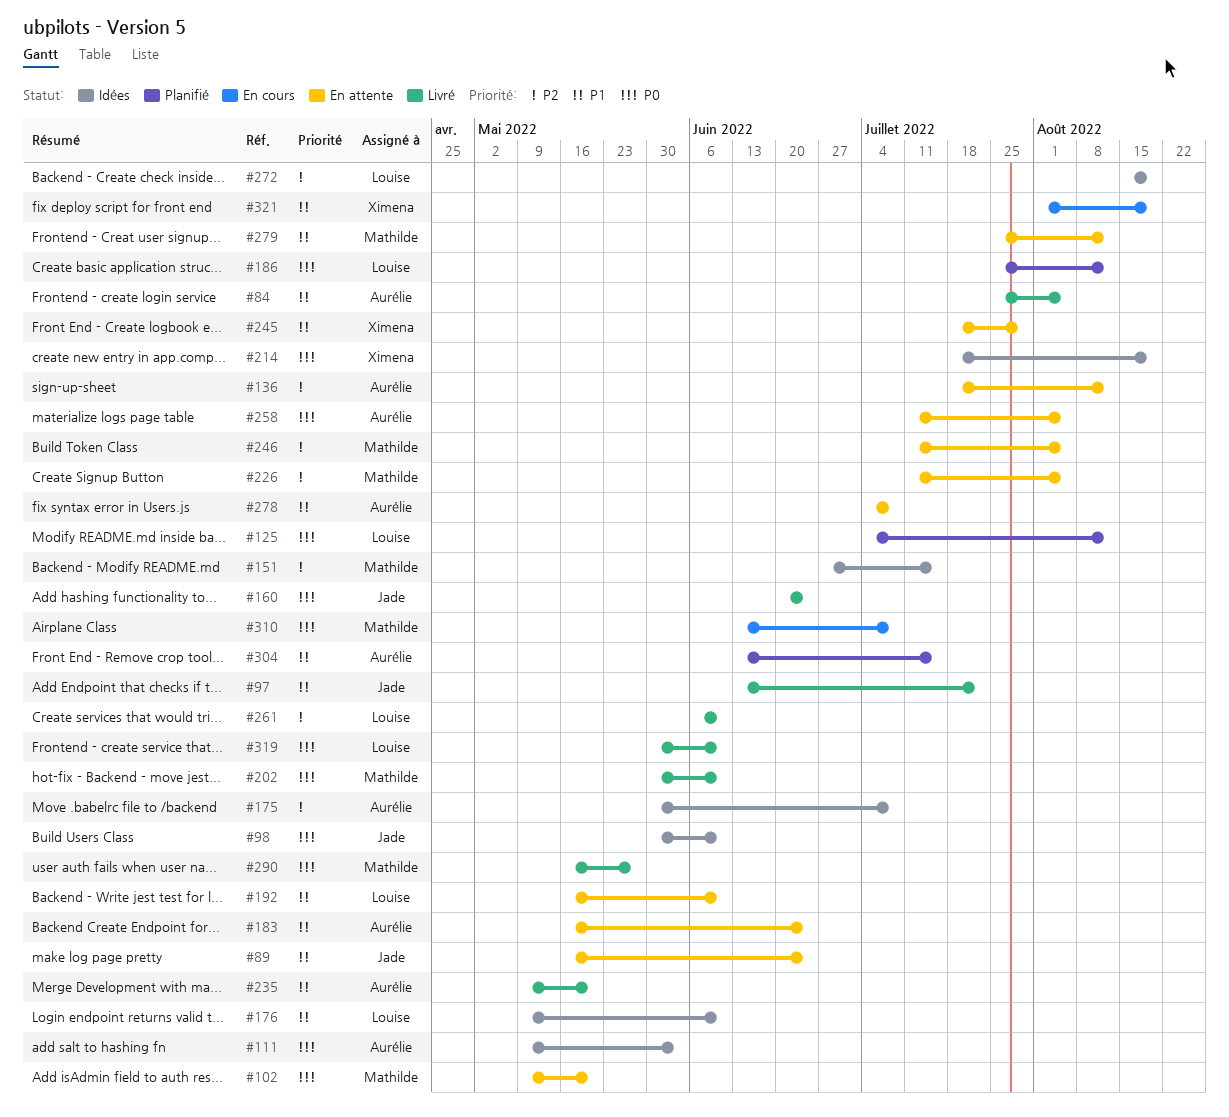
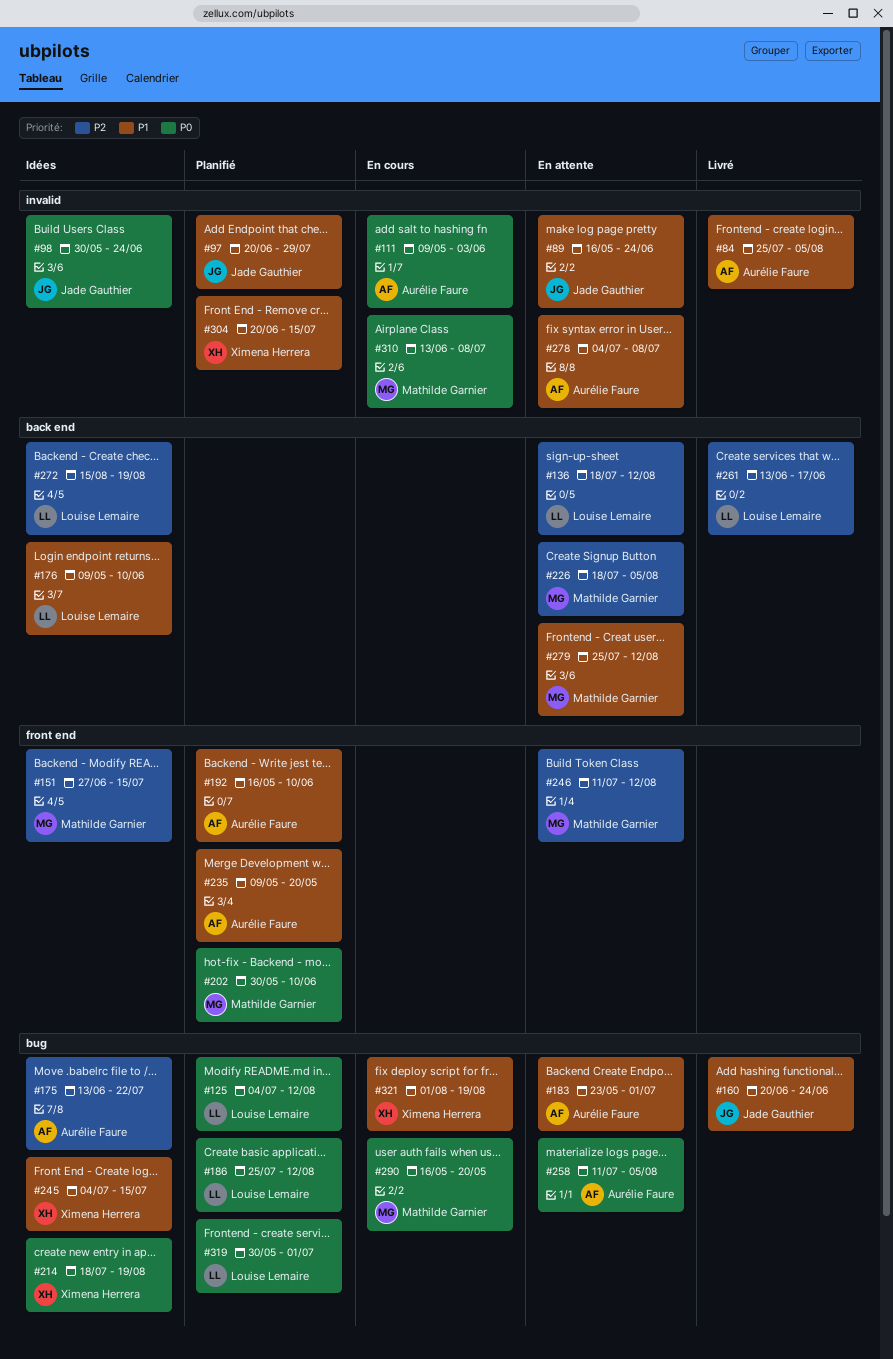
#97, status: Livré -> Planifié
#97, start: Jun 13 -> Jun 20
#97, due: Jul 22 -> Jul 29
#98, due: Jun 10 -> Jun 24
#102: present -> none
#111, status: Idées -> En cours
#136, owner: Aurélie Faure -> Louise Lemaire
#160, priority: P0 -> P1
#175, start: May 30 -> Jun 13
#175, due: Jul 8 -> Jul 22
#183, start: May 16 -> May 23
#183, due: Jun 24 -> Jul 1
#192, status: En attente -> Planifié
#192, owner: Louise Lemaire -> Aurélie Faure
#202, status: Livré -> Planifié
#226, start: Jul 11 -> Jul 18
#235, status: Livré -> Planifié
#245, status: En attente -> Idées
#245, start: Jul 18 -> Jul 4
#245, due: Jul 29 -> Jul 15
#246, due: Aug 5 -> Aug 12
#261, start: Jun 6 -> Jun 13
#261, due: Jun 10 -> Jun 17
#290, status: Livré -> En cours
#290, due: May 27 -> May 20
#304, owner: Aurélie Faure -> Ximena Herrera
#304, start: Jun 13 -> Jun 20
#319, status: Livré -> Planifié
#319, due: Jun 10 -> Jul 1

